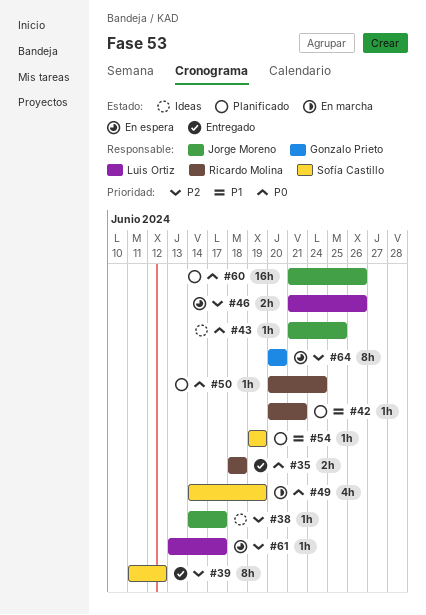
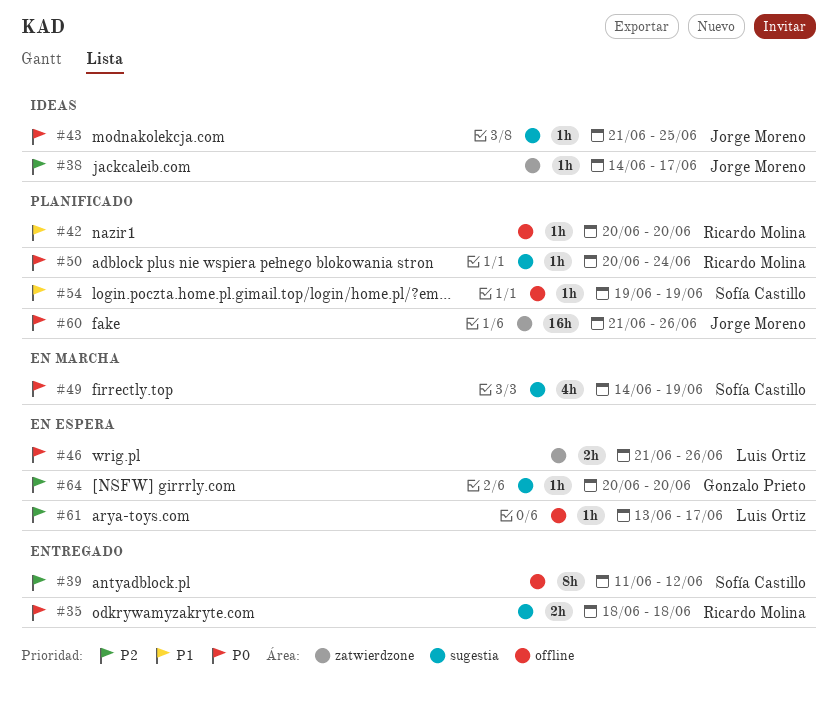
#42, due: Jun 21 -> Jun 20
#46, priority: P2 -> P0
#64, estimate: 8h -> 1h

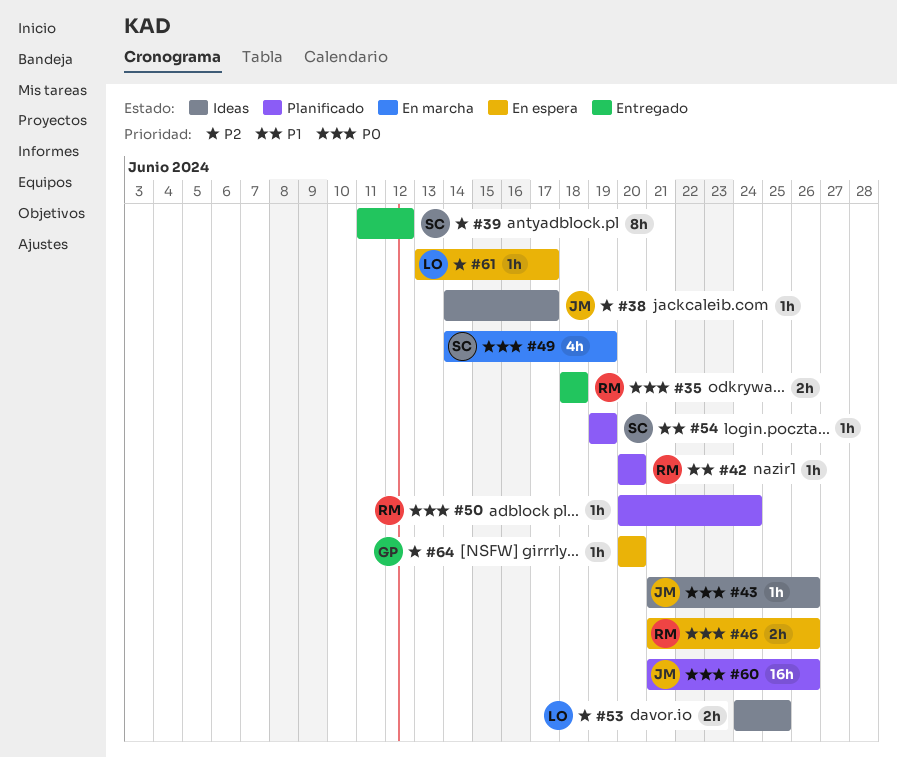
#43, due: Jun 25 -> Jun 26
#46, owner: Luis Ortiz -> Ricardo Molina
#53: none -> present

